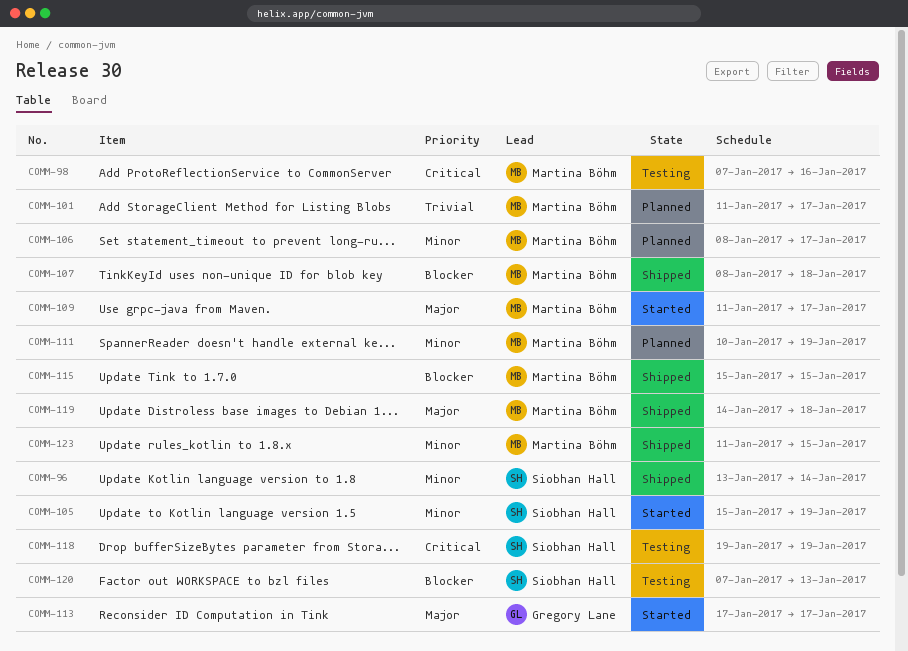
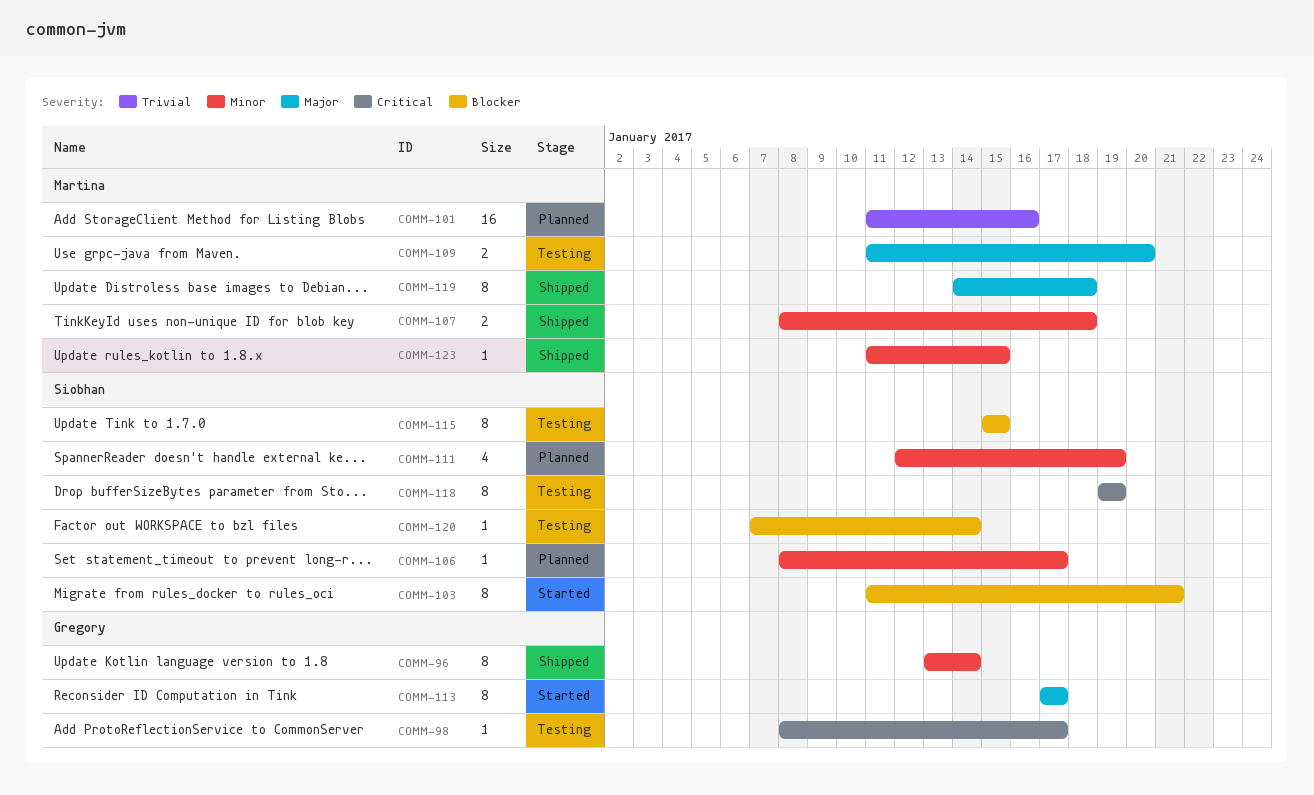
COMM-96, owner: Siobhan Hall -> Gregory Lane
COMM-98, owner: Martina Böhm -> Gregory Lane
COMM-98, start: Jan 7 -> Jan 8
COMM-98, due: Jan 16 -> Jan 17
COMM-101, due: Jan 17 -> Jan 16
COMM-103: none -> present
COMM-105: present -> none
COMM-106, owner: Martina Böhm -> Siobhan Hall
COMM-107, priority: Blocker -> Minor
COMM-109, status: Started -> Testing
COMM-109, due: Jan 17 -> Jan 20
COMM-111, owner: Martina Böhm -> Siobhan Hall
COMM-111, start: Jan 10 -> Jan 12
COMM-115, status: Shipped -> Testing
COMM-115, owner: Martina Böhm -> Siobhan Hall
COMM-120, due: Jan 13 -> Jan 14

